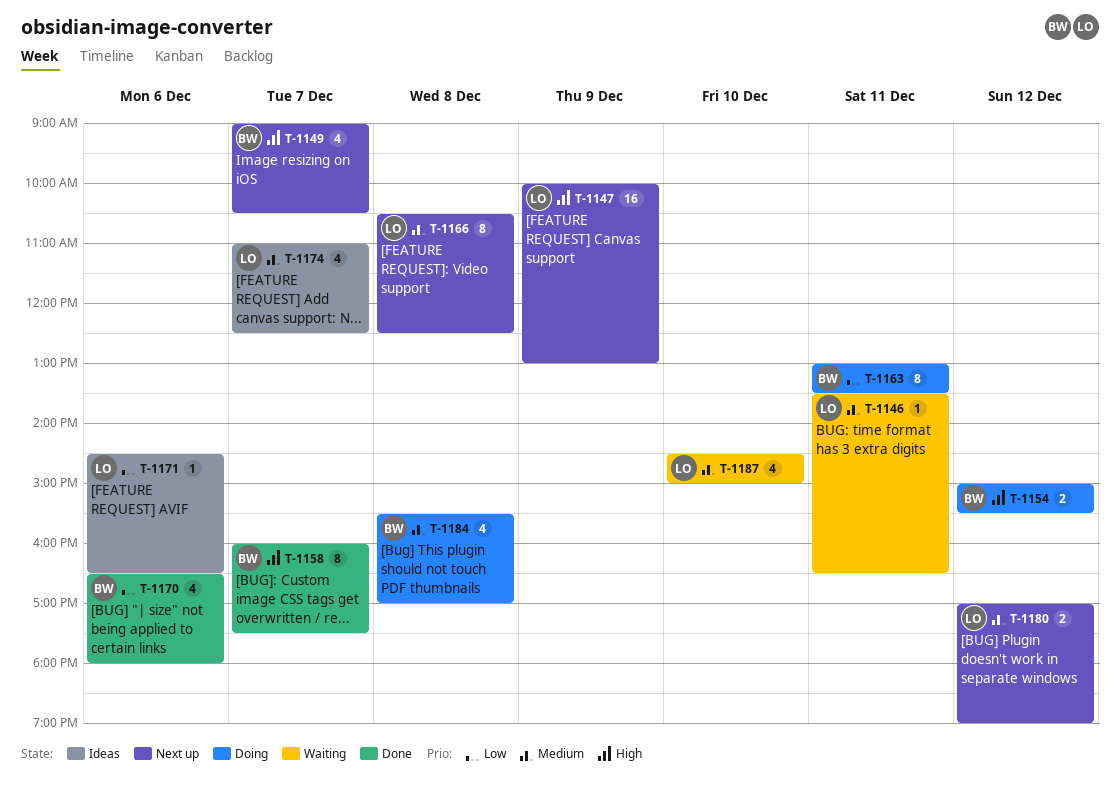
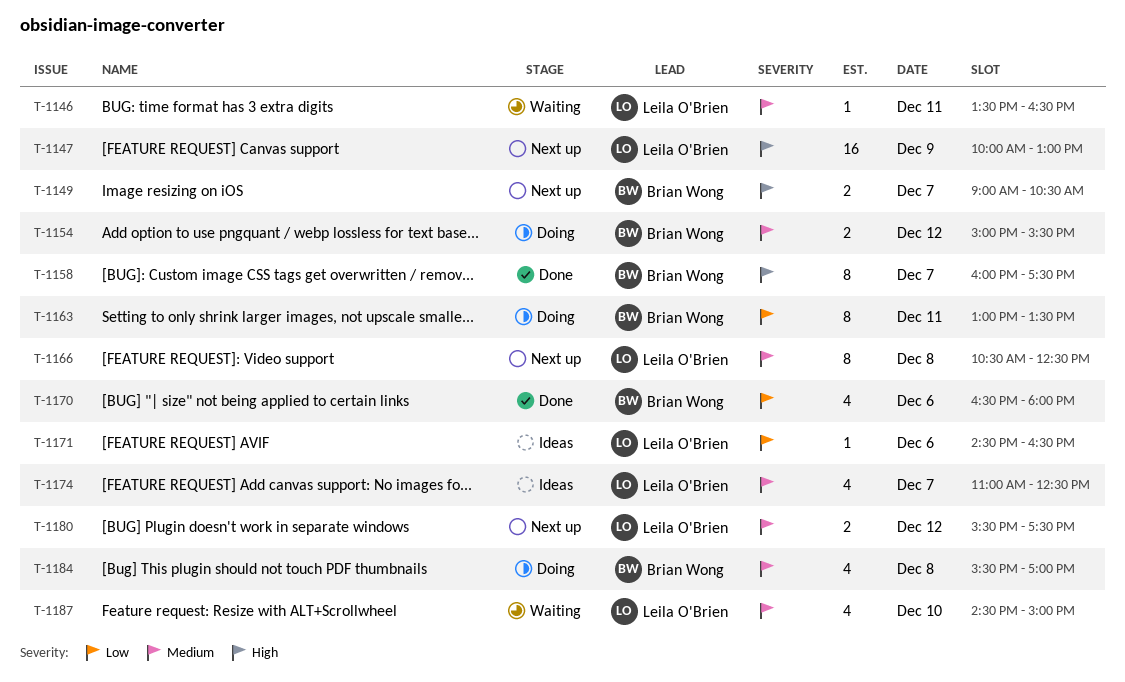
T-1149, estimate: 4 -> 2
T-1154, priority: High -> Medium
T-1180, begins: 17:00 -> 15:30
T-1180, ends: 19:00 -> 17:30

